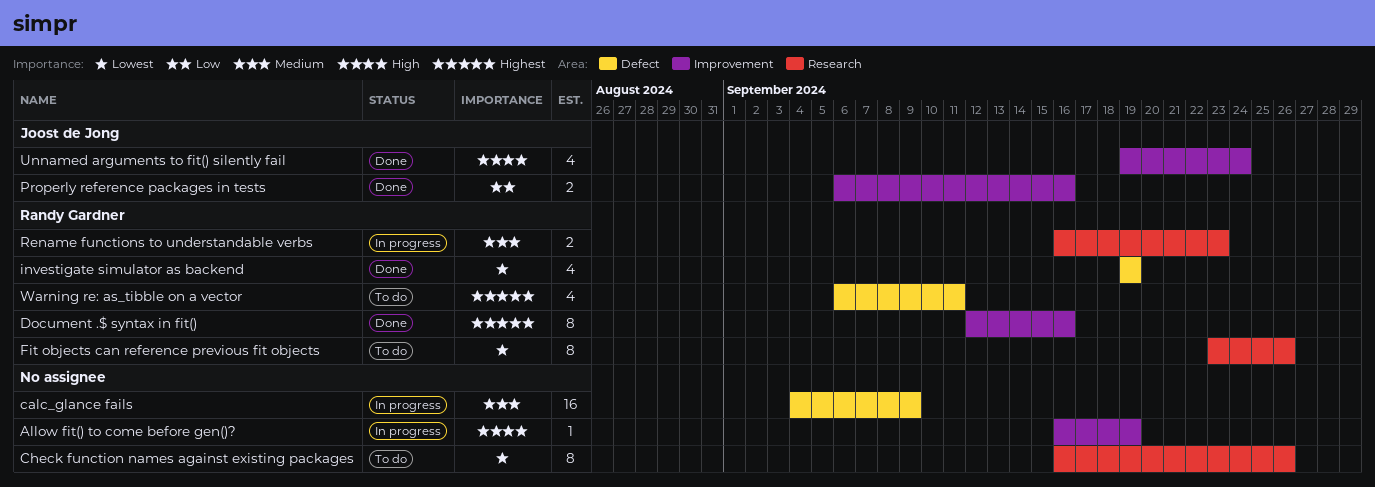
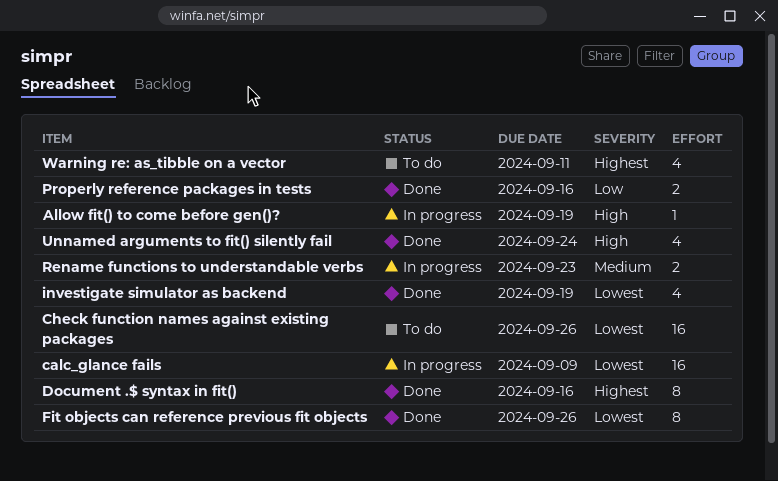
calc_glance fails, priority: Medium -> Lowest
Check function names against existing packages, estimate: 8 -> 16
Fit objects can reference previous fit objects, status: To do -> Done

